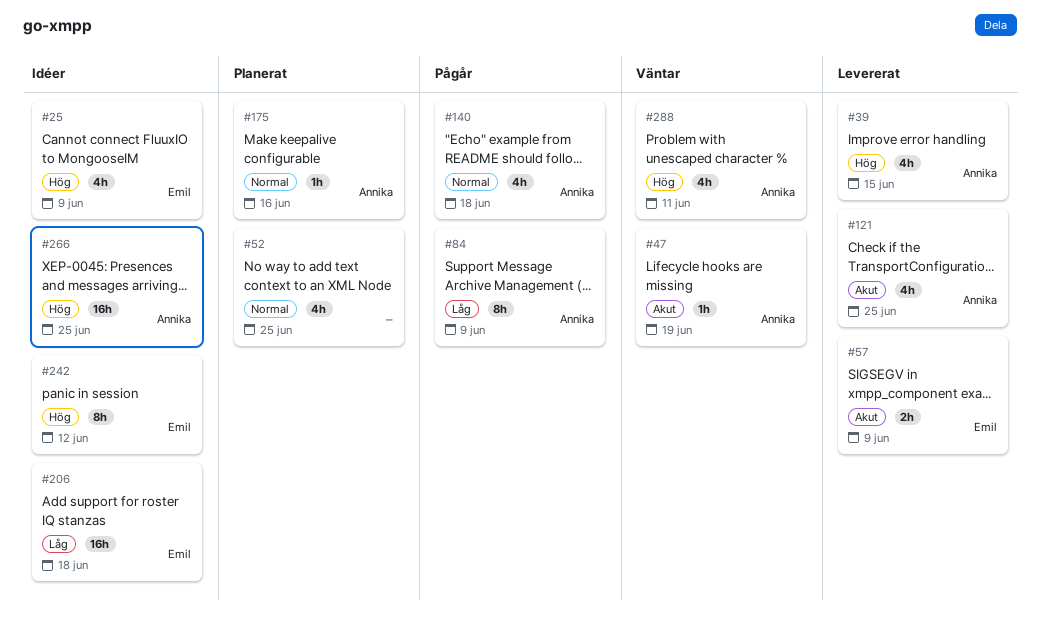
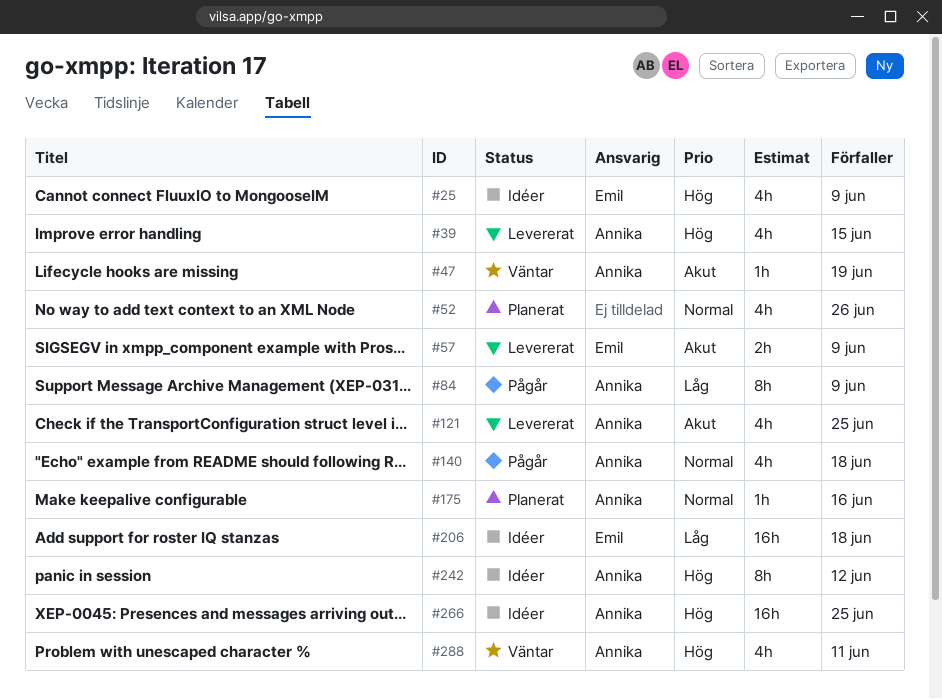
#52, due: Jun 25 -> Jun 26
#242, owner: Emil -> Annika

